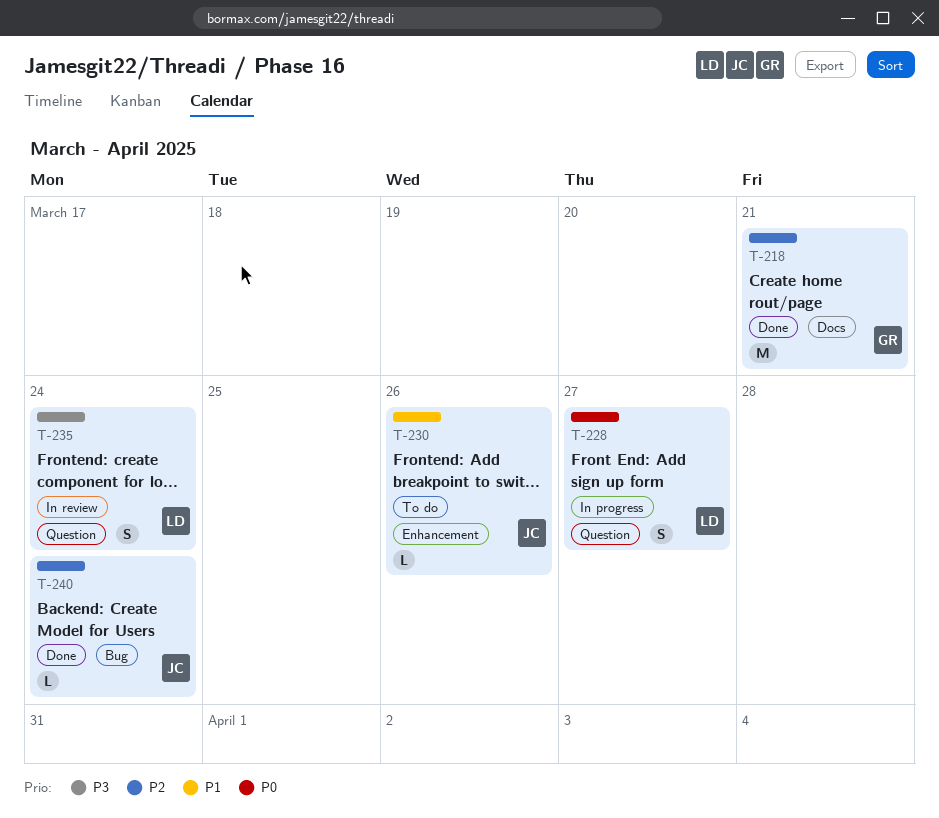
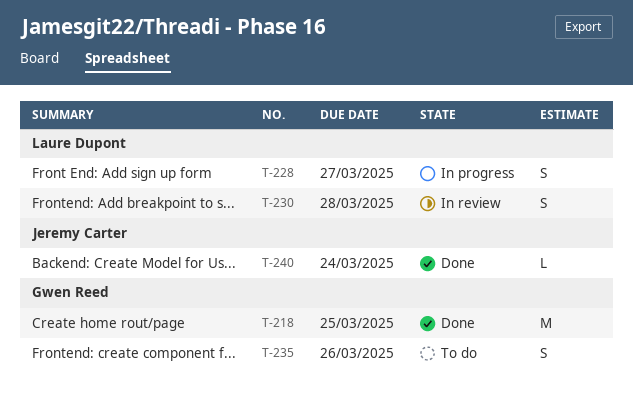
T-218, due: Mar 21 -> Mar 25
T-230, status: To do -> In review
T-230, owner: Jeremy Carter -> Laure Dupont
T-230, estimate: L -> S
T-230, due: Mar 26 -> Mar 28
T-235, status: In review -> To do
T-235, owner: Laure Dupont -> Gwen Reed
T-235, due: Mar 24 -> Mar 26

